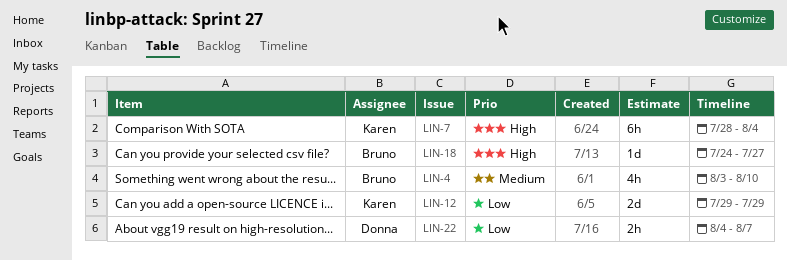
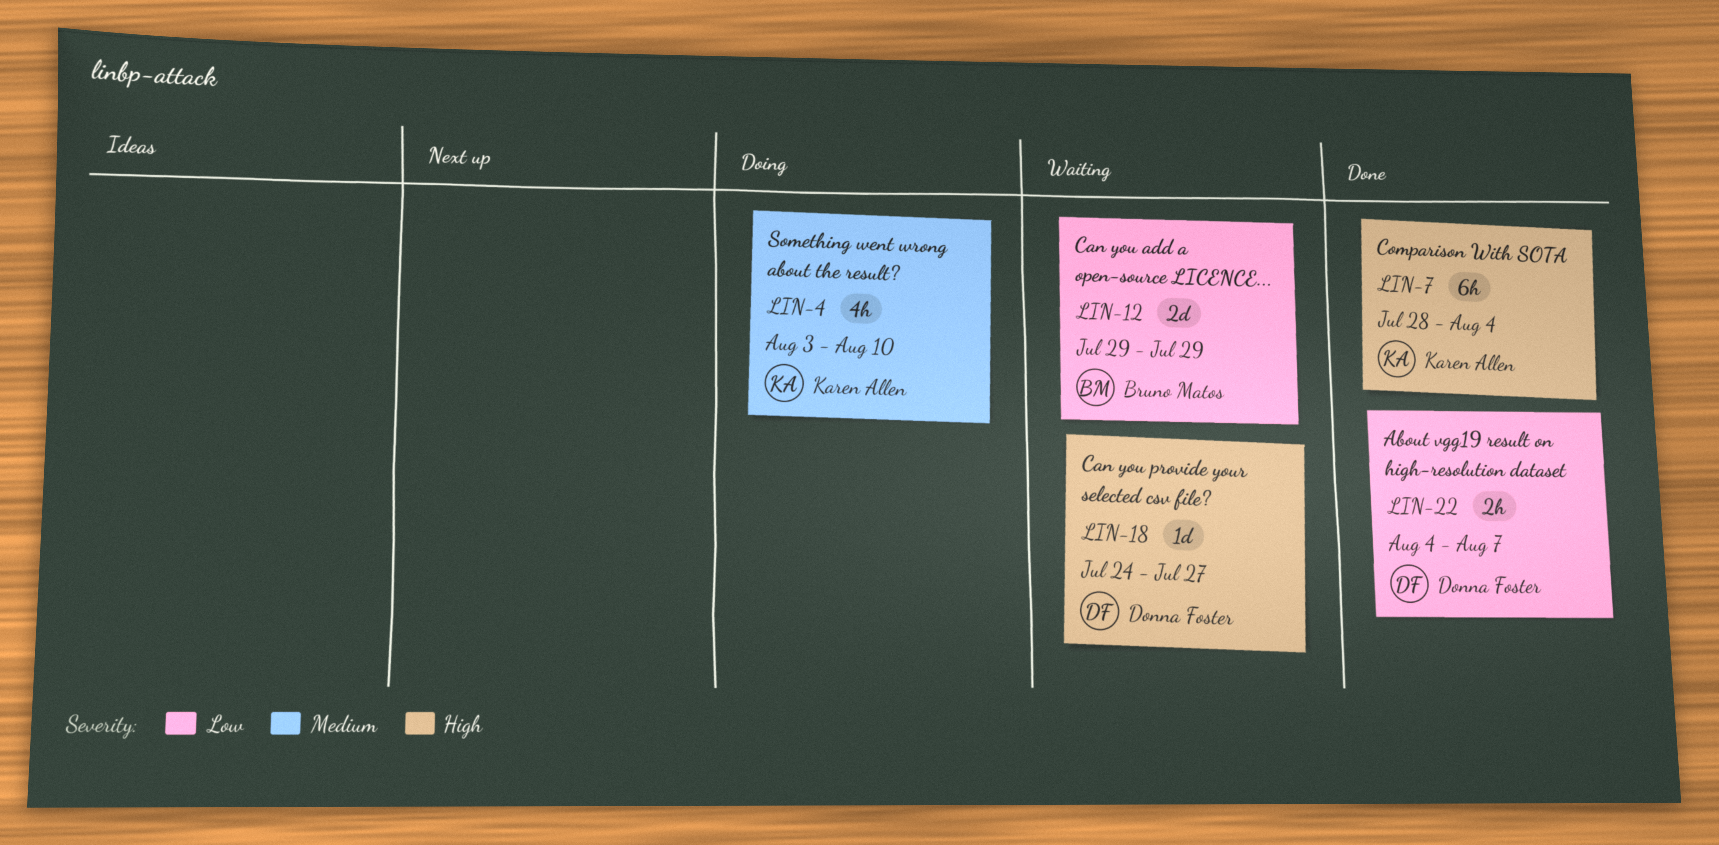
LIN-4, owner: Bruno Matos -> Karen Allen
LIN-12, owner: Karen Allen -> Bruno Matos
LIN-18, owner: Bruno Matos -> Donna Foster

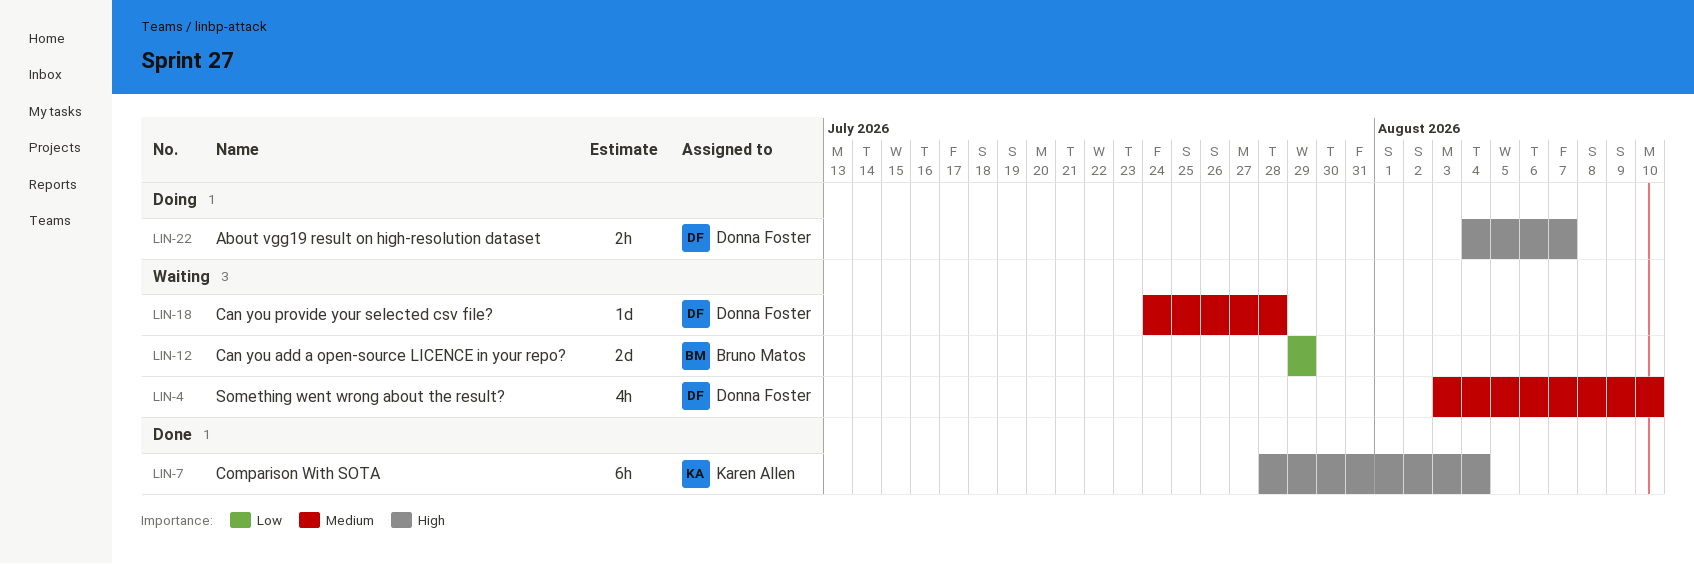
LIN-4, status: Doing -> Waiting
LIN-4, owner: Karen Allen -> Donna Foster
LIN-18, priority: High -> Medium
LIN-18, due: Jul 27 -> Jul 28
LIN-22, status: Done -> Doing
LIN-22, priority: Low -> High

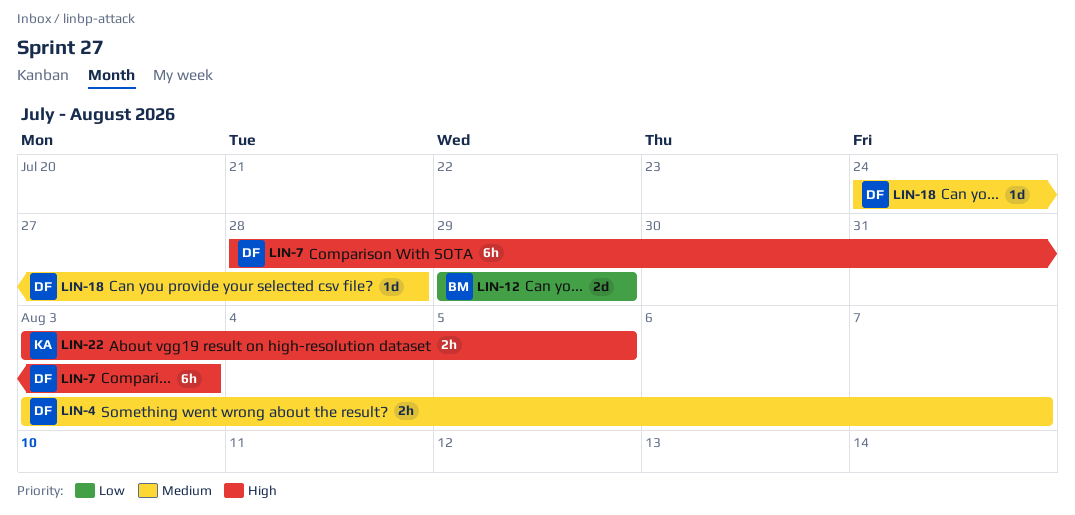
LIN-4, estimate: 4h -> 2h
LIN-4, due: Aug 10 -> Aug 7
LIN-7, owner: Karen Allen -> Donna Foster
LIN-7, due: Aug 4 -> Aug 3
LIN-22, owner: Donna Foster -> Karen Allen
LIN-22, start: Aug 4 -> Aug 3
LIN-22, due: Aug 7 -> Aug 5

